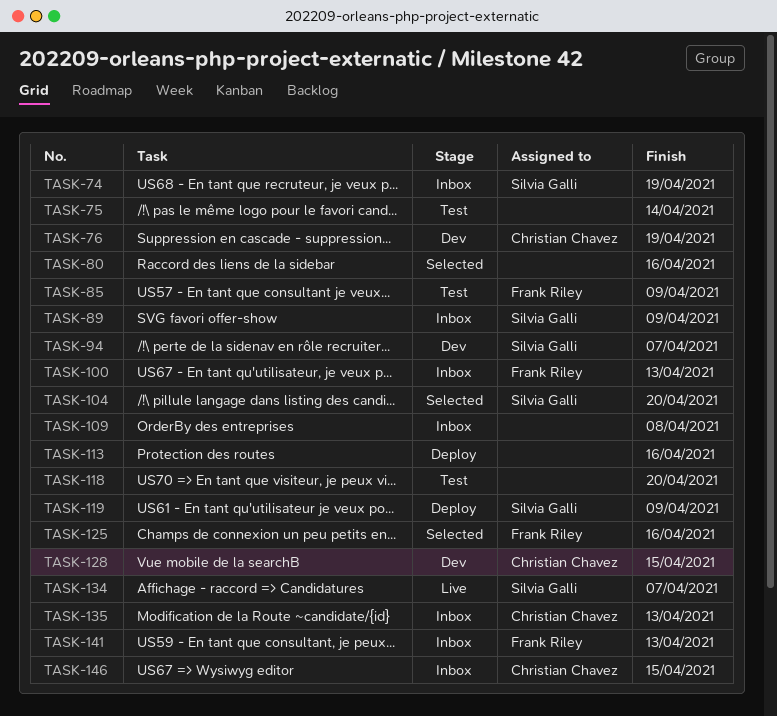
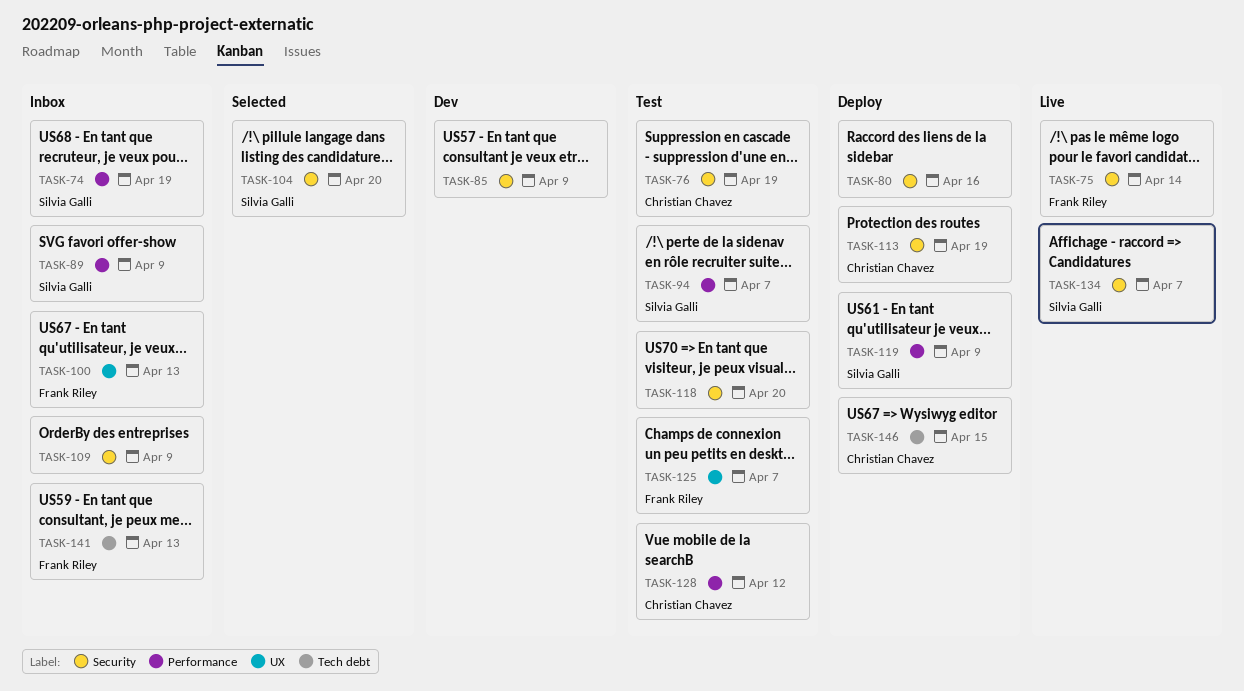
TASK-75, status: Test -> Live
TASK-75, owner: none -> Frank Riley
TASK-76, status: Dev -> Test
TASK-80, status: Selected -> Deploy
TASK-85, status: Test -> Dev
TASK-85, owner: Frank Riley -> none
TASK-94, status: Dev -> Test
TASK-109, due: Apr 8 -> Apr 9
TASK-113, owner: none -> Christian Chavez
TASK-113, due: Apr 16 -> Apr 19
TASK-125, status: Selected -> Test
TASK-125, due: Apr 16 -> Apr 7
TASK-128, status: Dev -> Test
TASK-128, due: Apr 15 -> Apr 12
TASK-135: present -> none
TASK-146, status: Inbox -> Deploy

